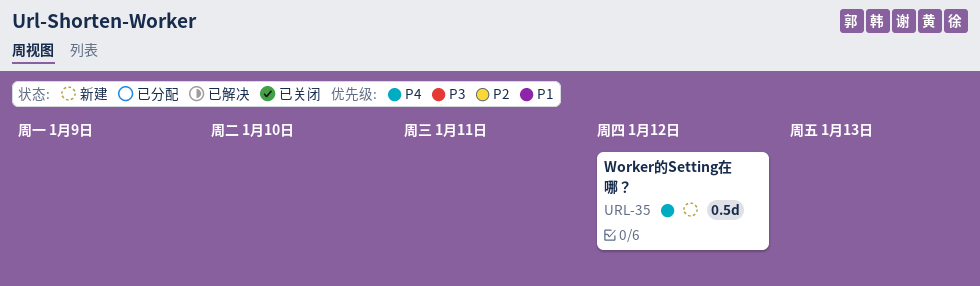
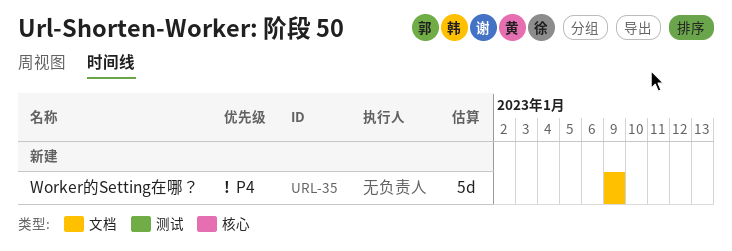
URL-35, estimate: 0.5d -> 5d
URL-35, due: Jan 12 -> Jan 9

